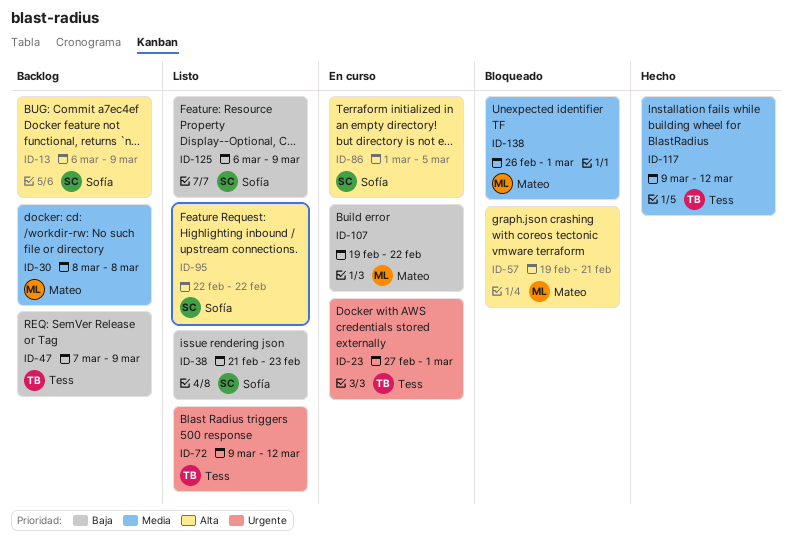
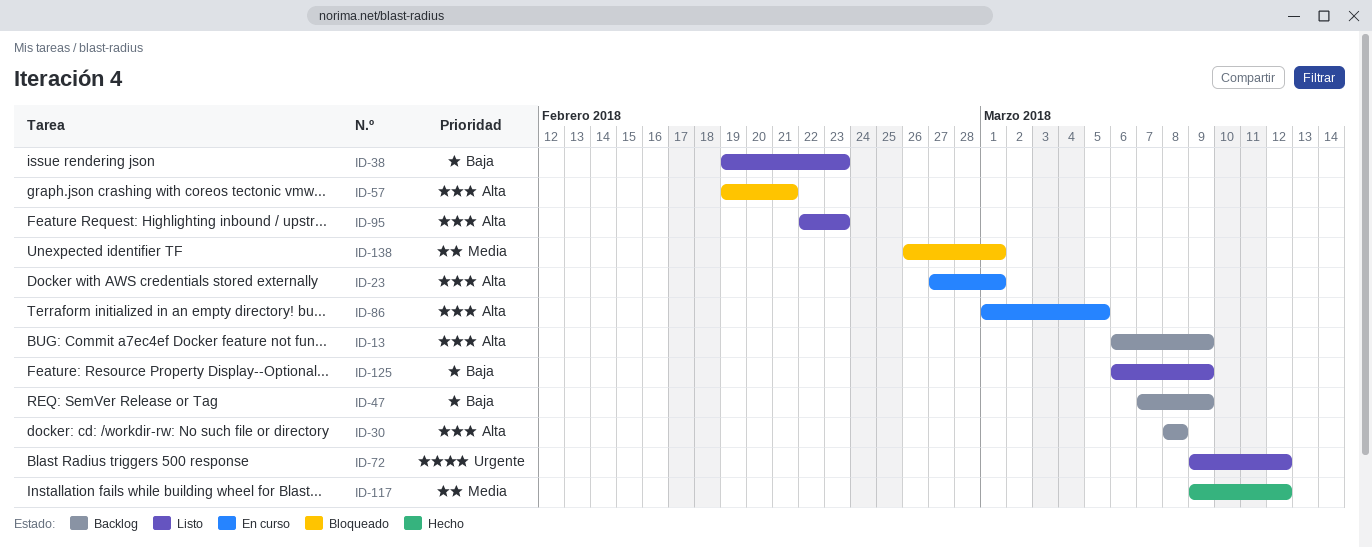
ID-23, priority: Urgente -> Alta
ID-30, priority: Media -> Alta
ID-38, start: Feb 21 -> Feb 19
ID-95, due: Feb 22 -> Feb 23
ID-107: present -> none

